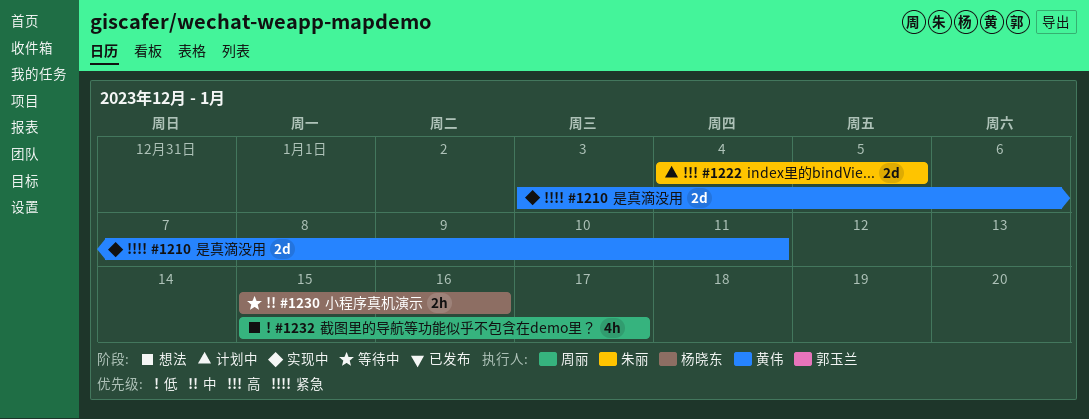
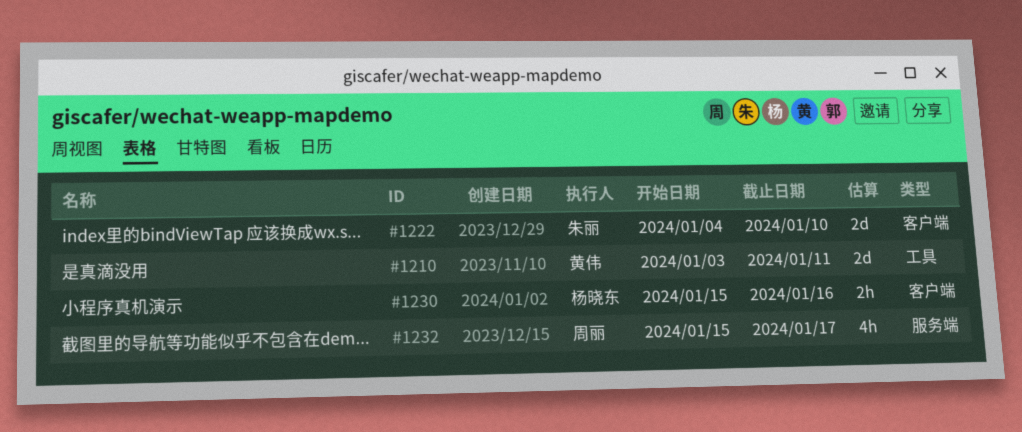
#1222, due: Jan 5 -> Jan 10

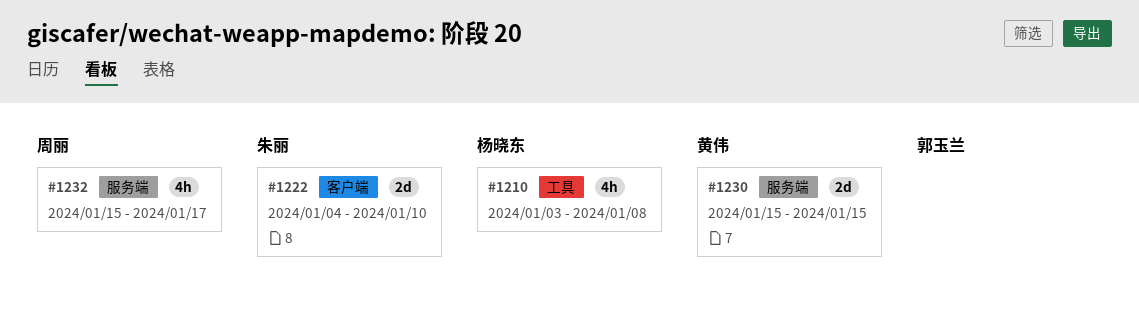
#1210, owner: 黄伟 -> 杨晓东
#1210, estimate: 2d -> 4h
#1210, due: Jan 11 -> Jan 8
#1230, owner: 杨晓东 -> 黄伟
#1230, label: 客户端 -> 服务端
#1230, estimate: 2h -> 2d
#1230, due: Jan 16 -> Jan 15

